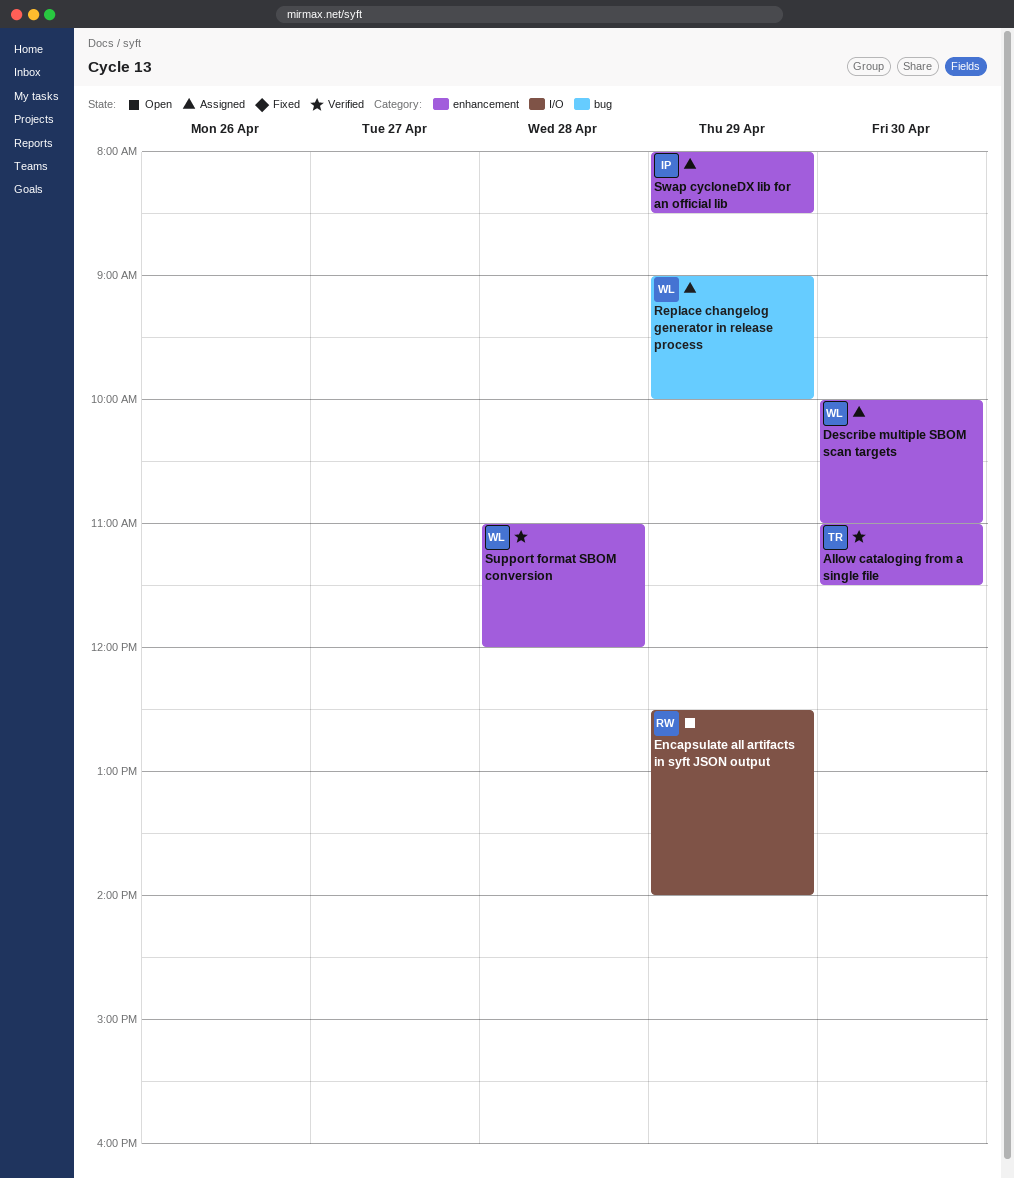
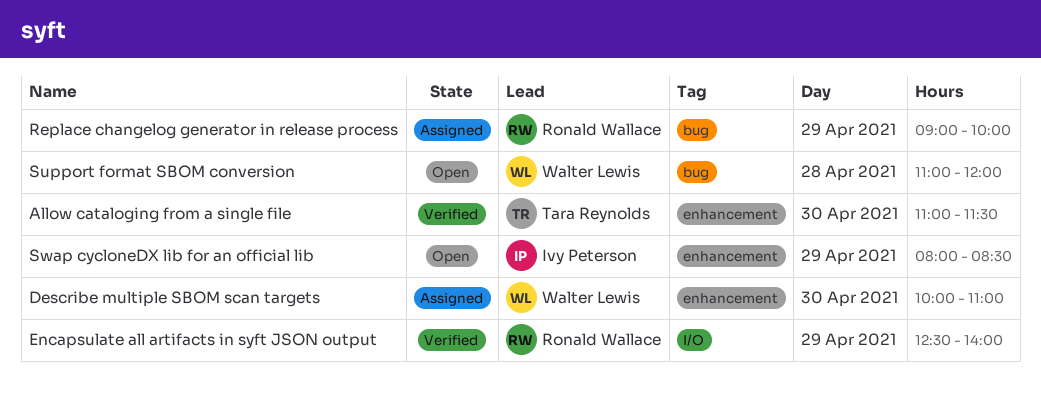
Encapsulate all artifacts in syft JSON output, status: Open -> Verified
Replace changelog generator in release process, owner: Walter Lewis -> Ronald Wallace
Support format SBOM conversion, status: Verified -> Open
Support format SBOM conversion, label: enhancement -> bug
Swap cycloneDX lib for an official lib, status: Assigned -> Open

